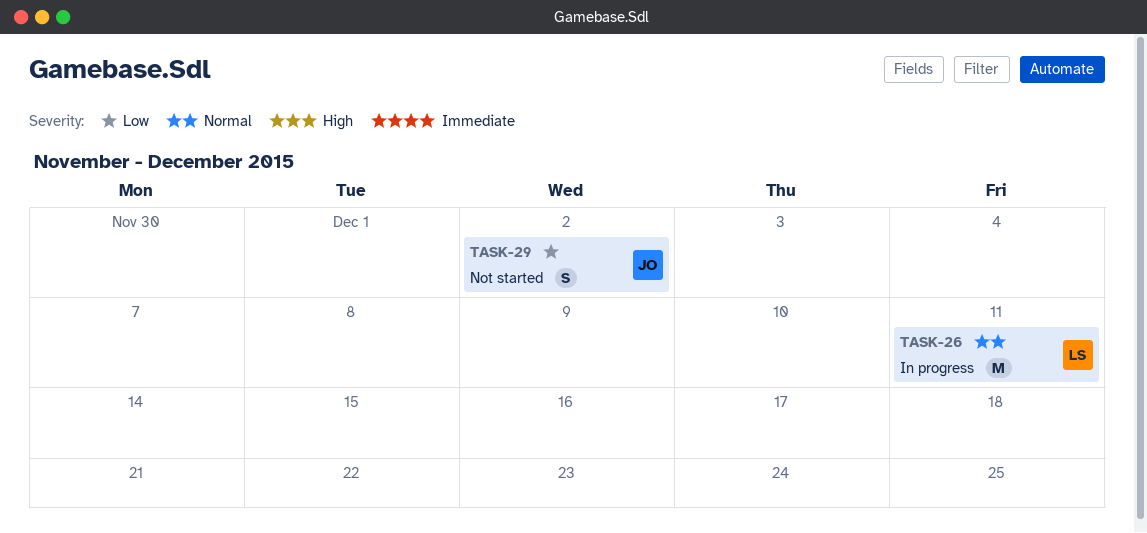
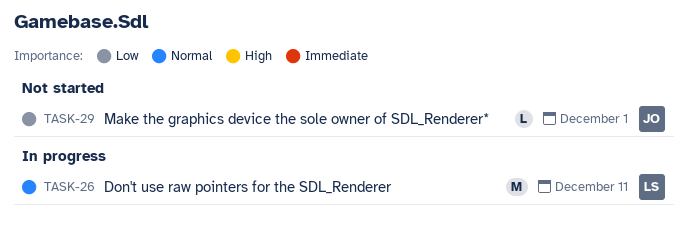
TASK-29, estimate: S -> L
TASK-29, due: Dec 2 -> Dec 1

